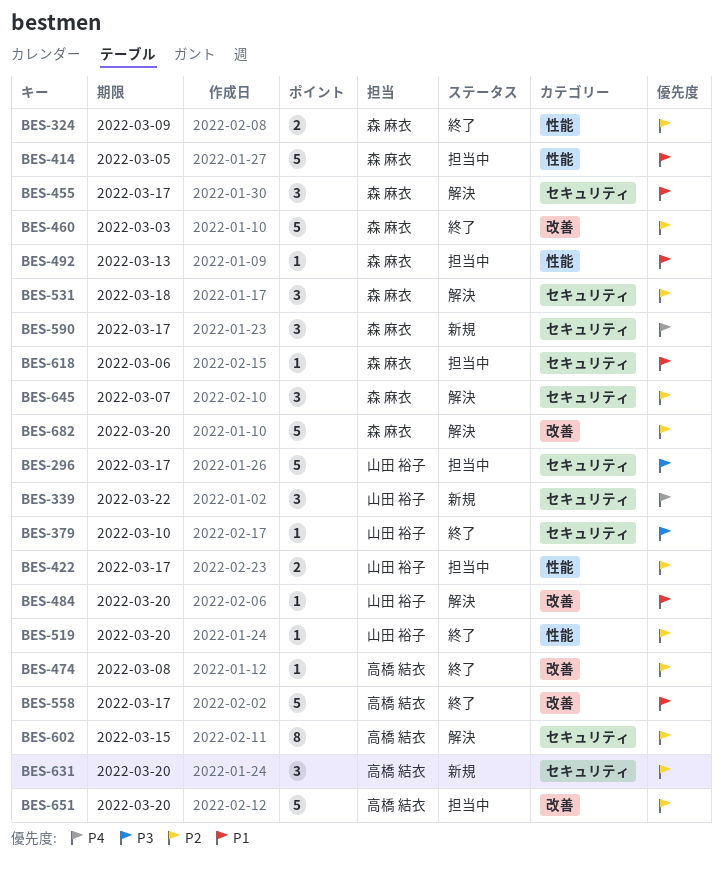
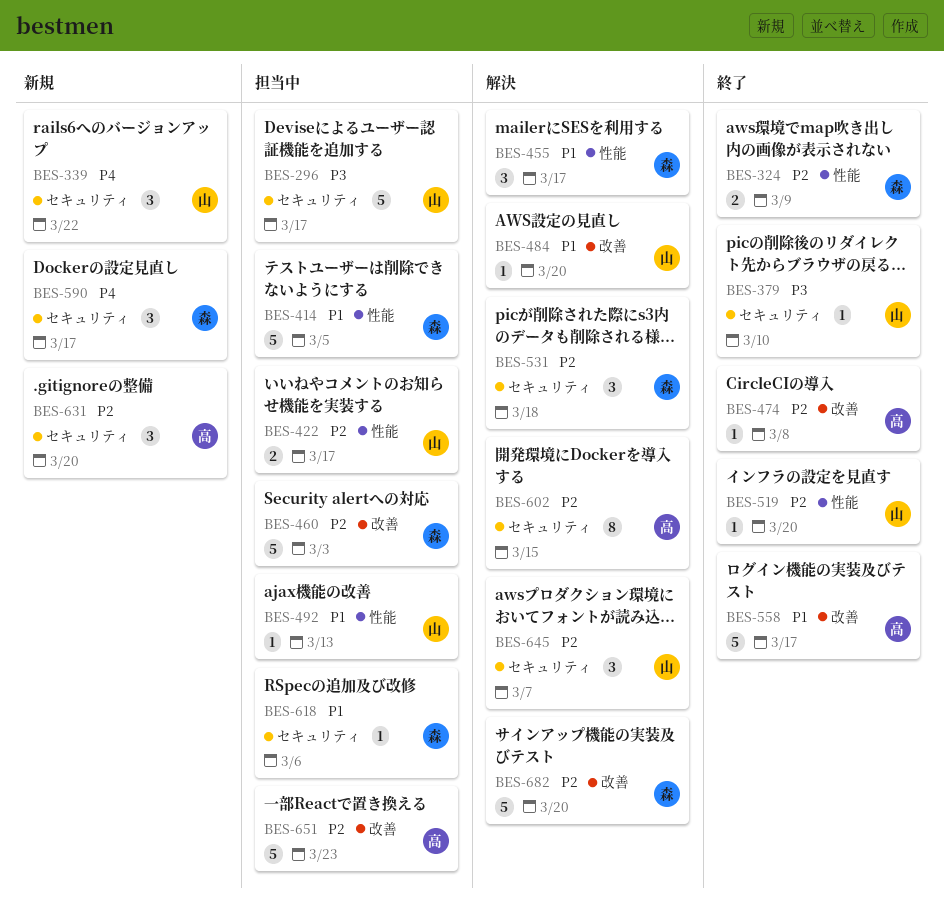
BES-455, label: セキュリティ -> 性能
BES-460, status: 終了 -> 担当中
BES-492, owner: 森 麻衣 -> 山田 裕子
BES-645, owner: 森 麻衣 -> 山田 裕子
BES-651, due: Mar 20 -> Mar 23

